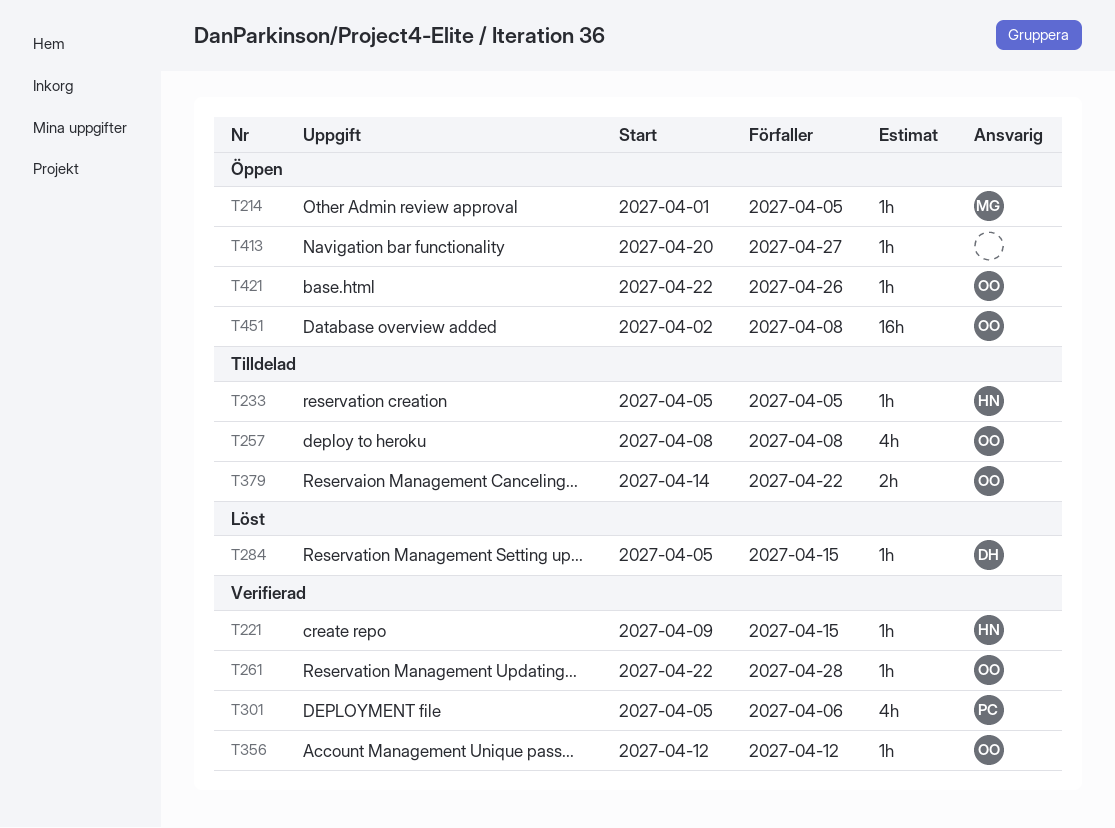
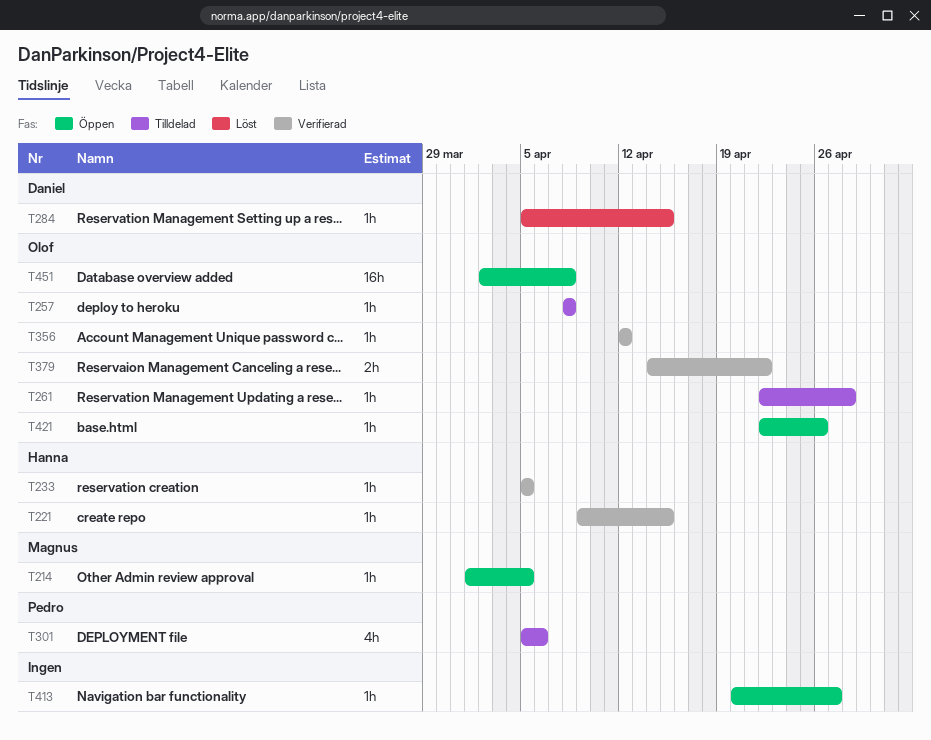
T233, status: Tilldelad -> Verifierad
T257, estimate: 4h -> 1h
T261, status: Verifierad -> Tilldelad
T301, status: Verifierad -> Tilldelad
T379, status: Tilldelad -> Verifierad

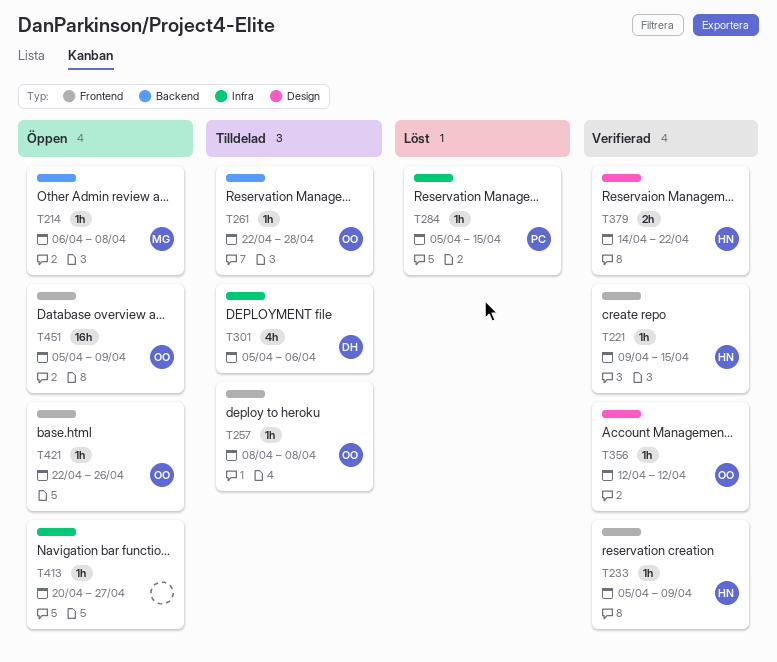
T214, start: Apr 1 -> Apr 6
T214, due: Apr 5 -> Apr 8
T233, due: Apr 5 -> Apr 9
T284, owner: Daniel -> Pedro
T301, owner: Pedro -> Daniel
T379, owner: Olof -> Hanna
T451, start: Apr 2 -> Apr 5
T451, due: Apr 8 -> Apr 9

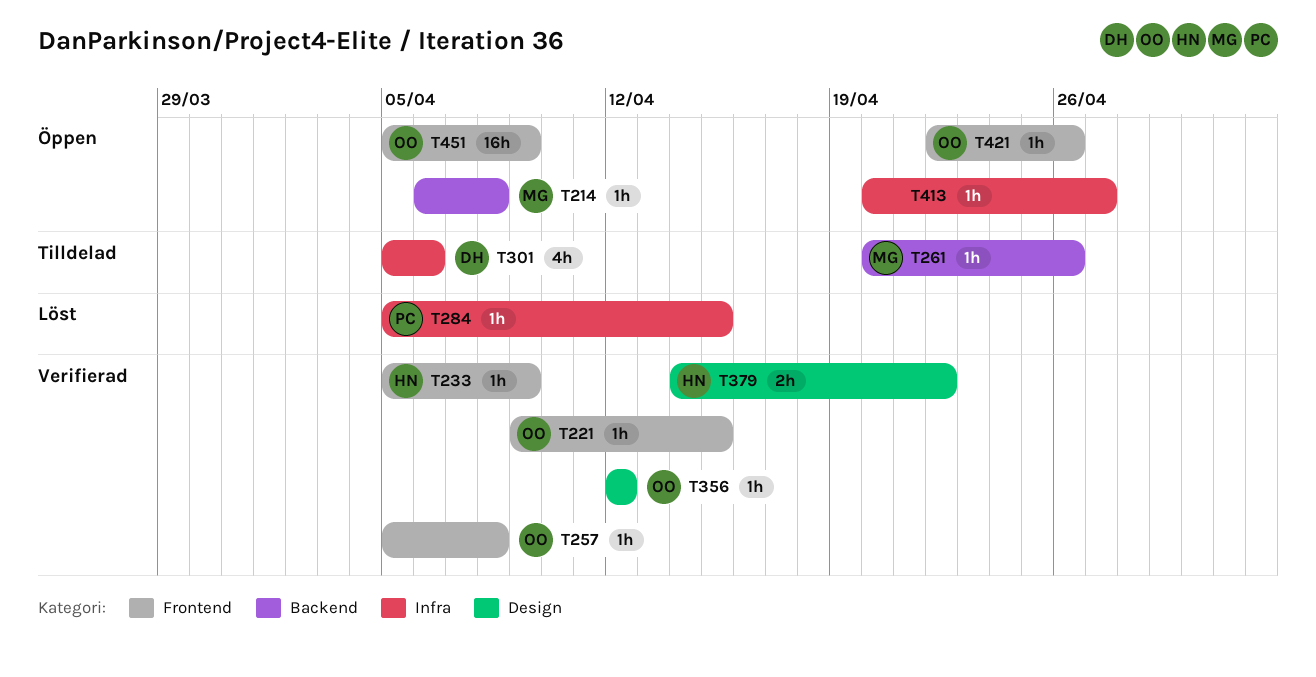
T221, owner: HN -> OO
T257, status: Tilldelad -> Verifierad
T257, start: Apr 8 -> Apr 5
T261, owner: OO -> MG
T261, start: Apr 22 -> Apr 20
T261, due: Apr 28 -> Apr 26

